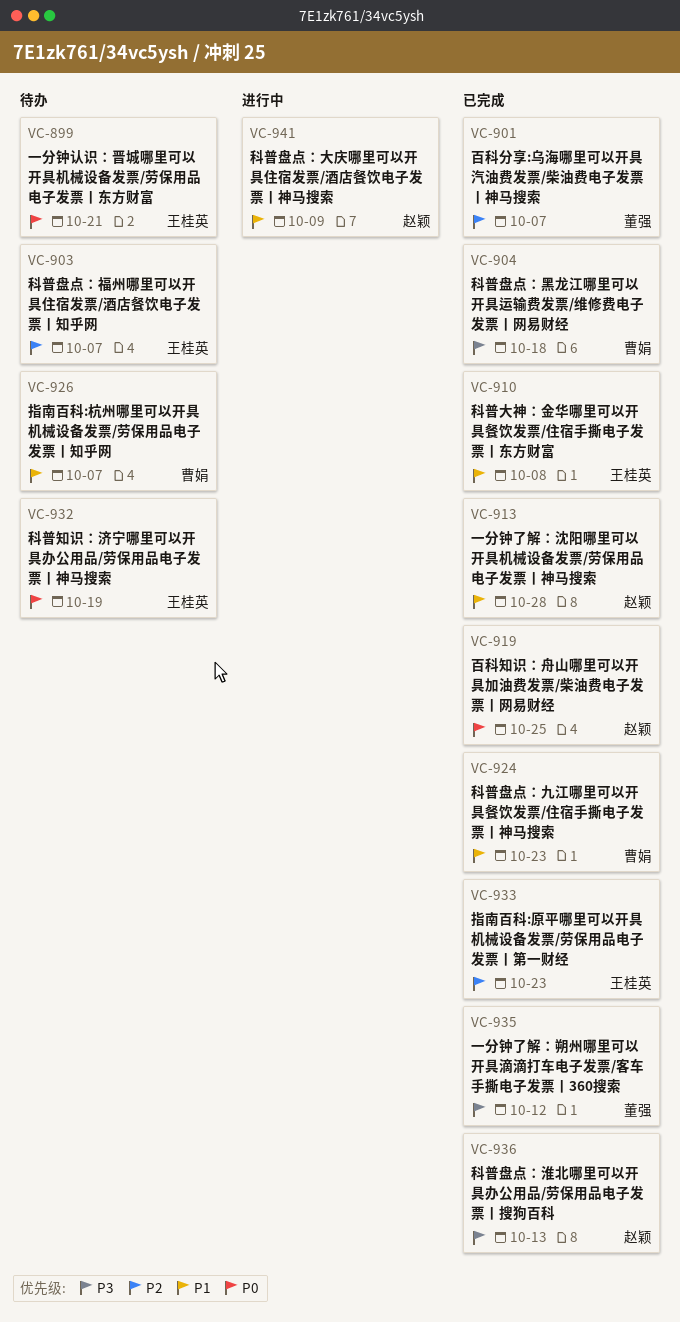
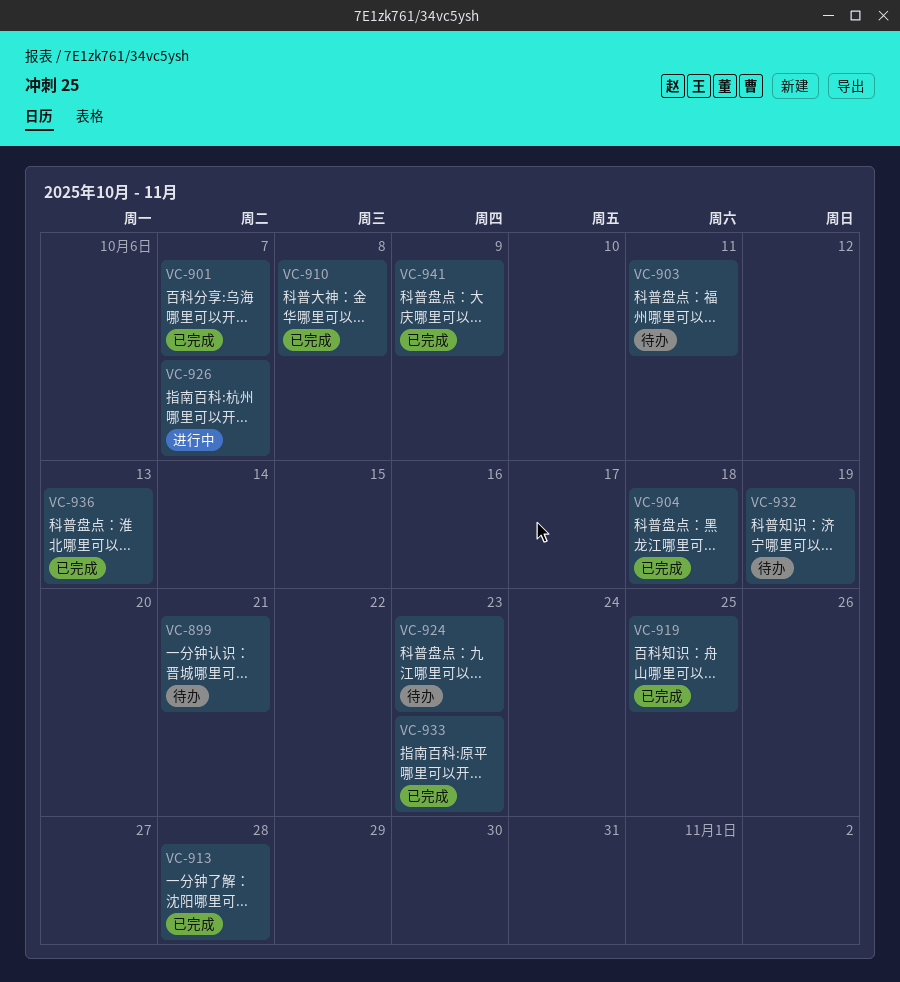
VC-903, due: Oct 7 -> Oct 11
VC-924, status: 已完成 -> 待办
VC-926, status: 待办 -> 进行中
VC-935: present -> none
VC-941, status: 进行中 -> 已完成

